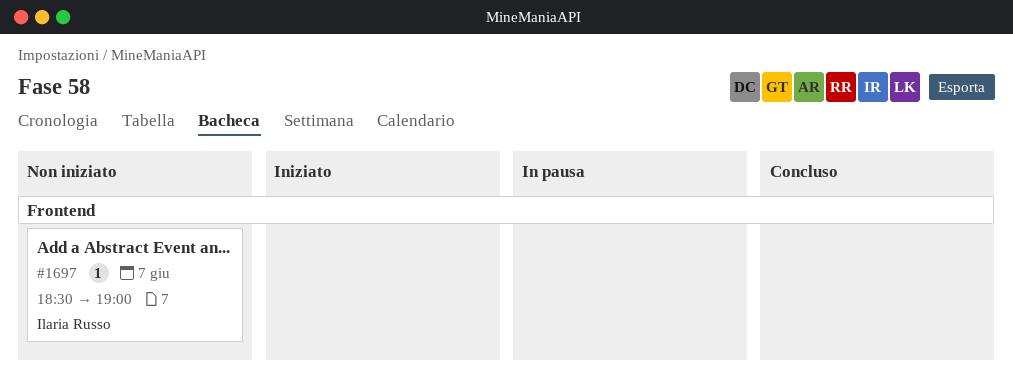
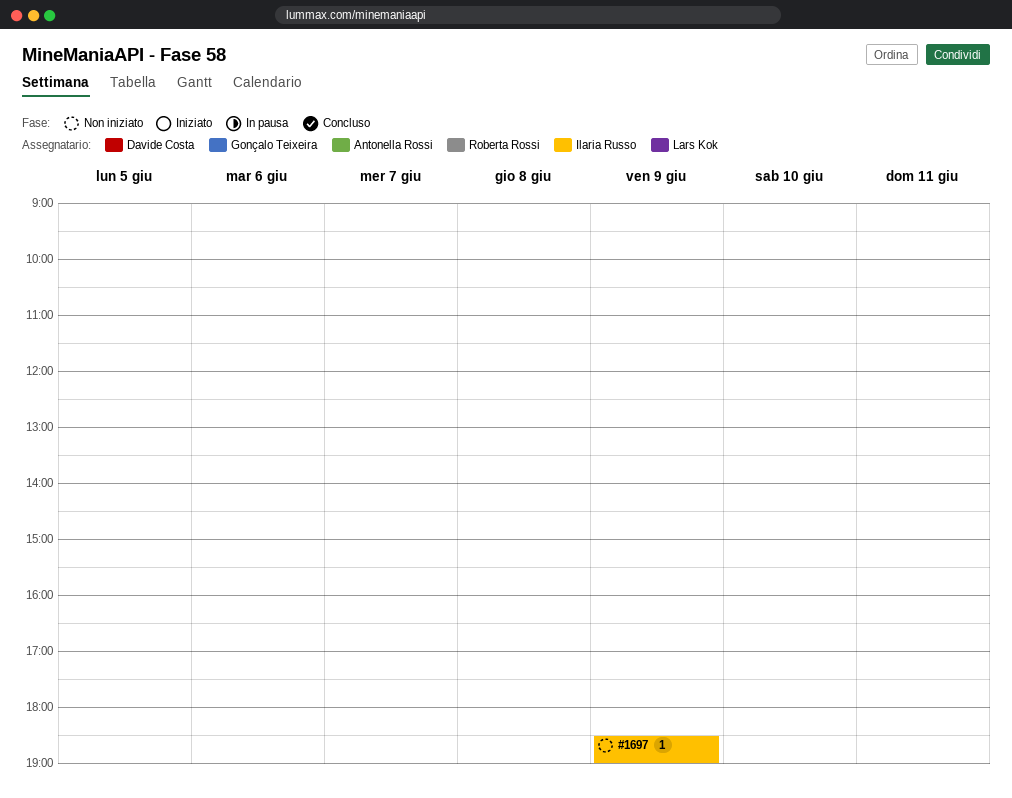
#1697, day: Jun 7 -> Jun 9

